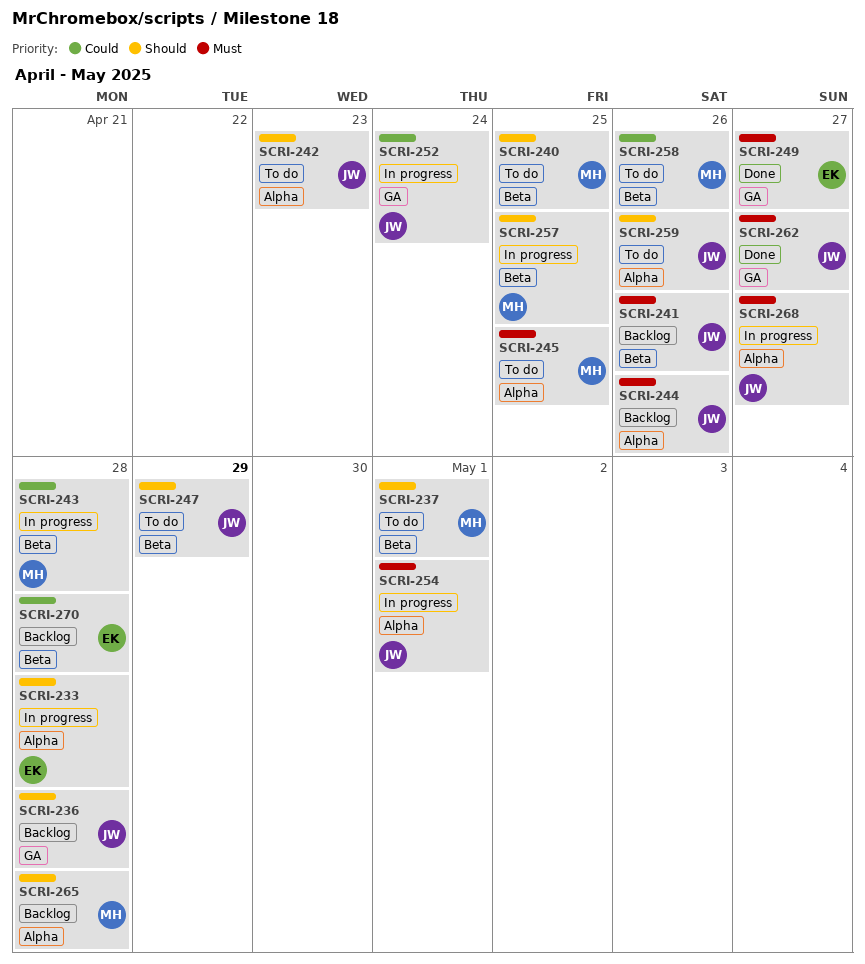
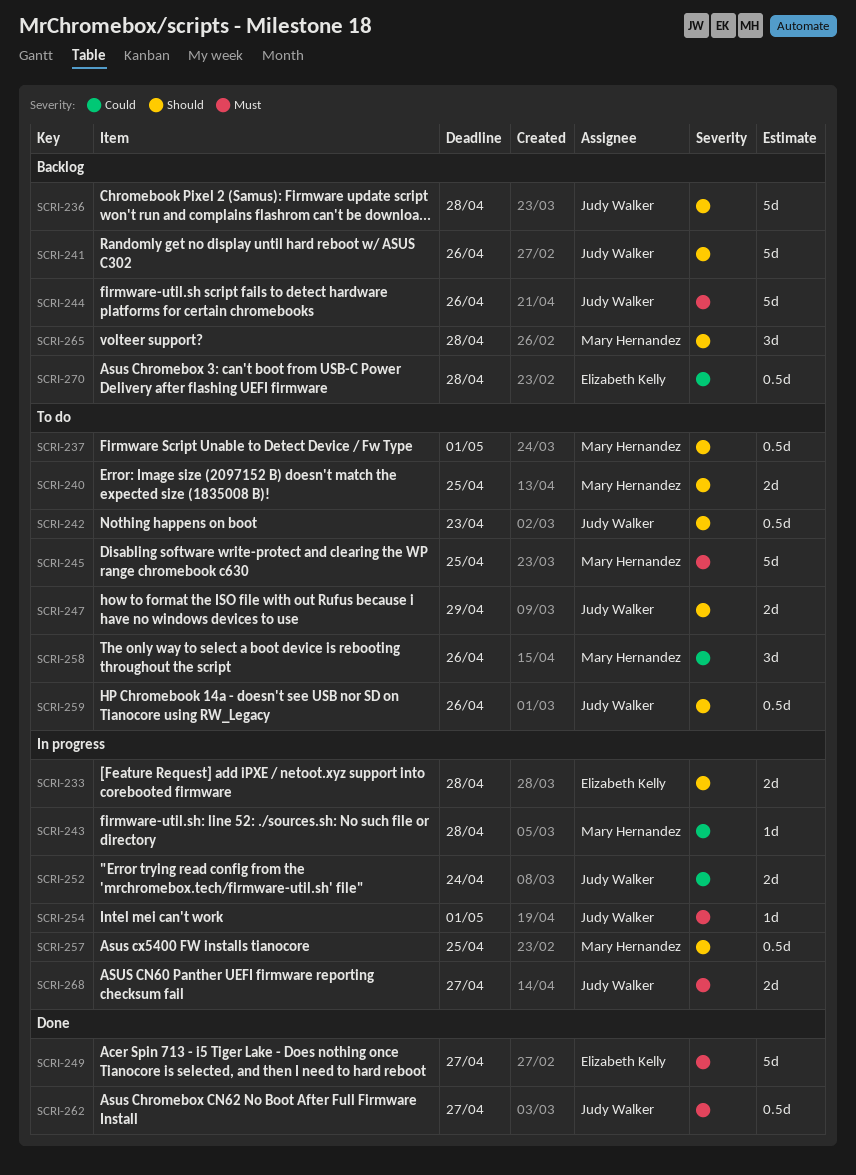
SCRI-241, priority: Must -> Should

